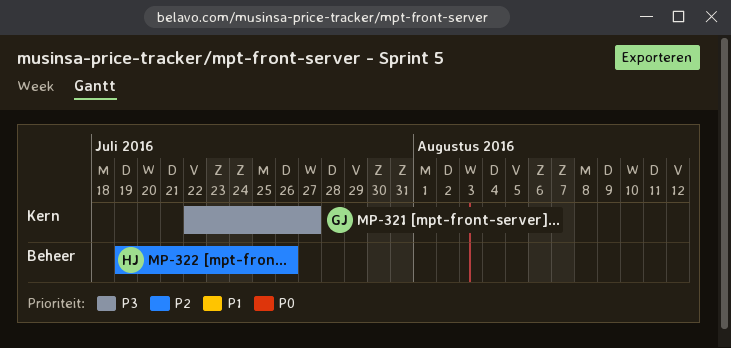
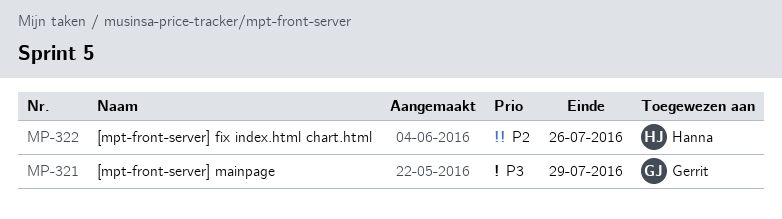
MP-321, due: Jul 27 -> Jul 29

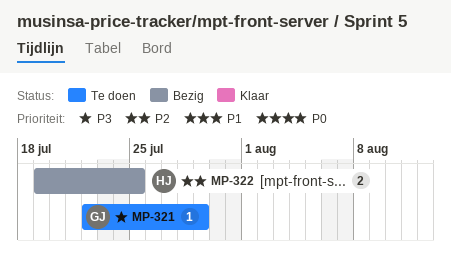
MP-322, due: Jul 26 -> Jul 25

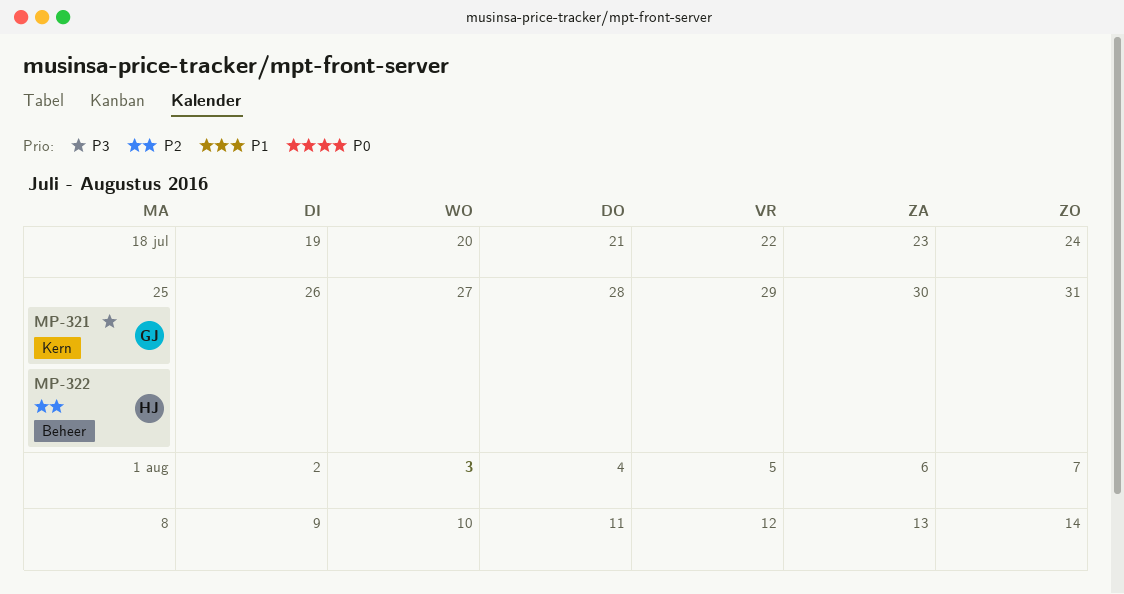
MP-321, due: Jul 29 -> Jul 25

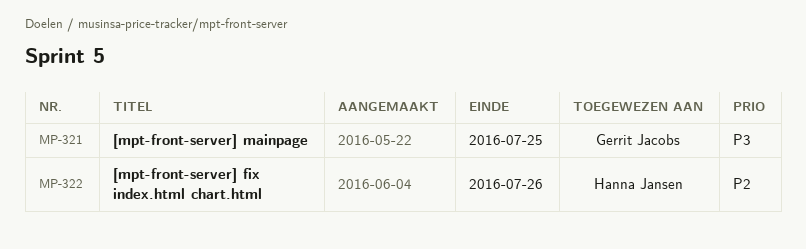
MP-322, due: Jul 25 -> Jul 26

